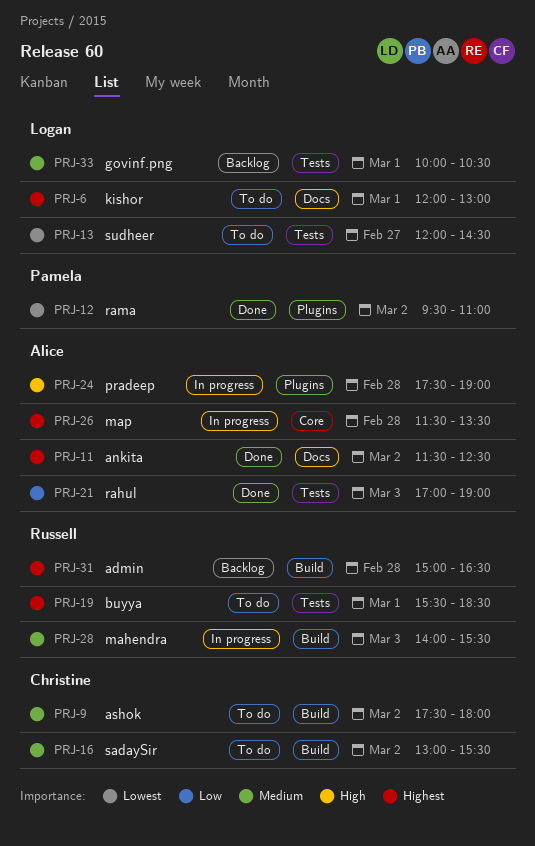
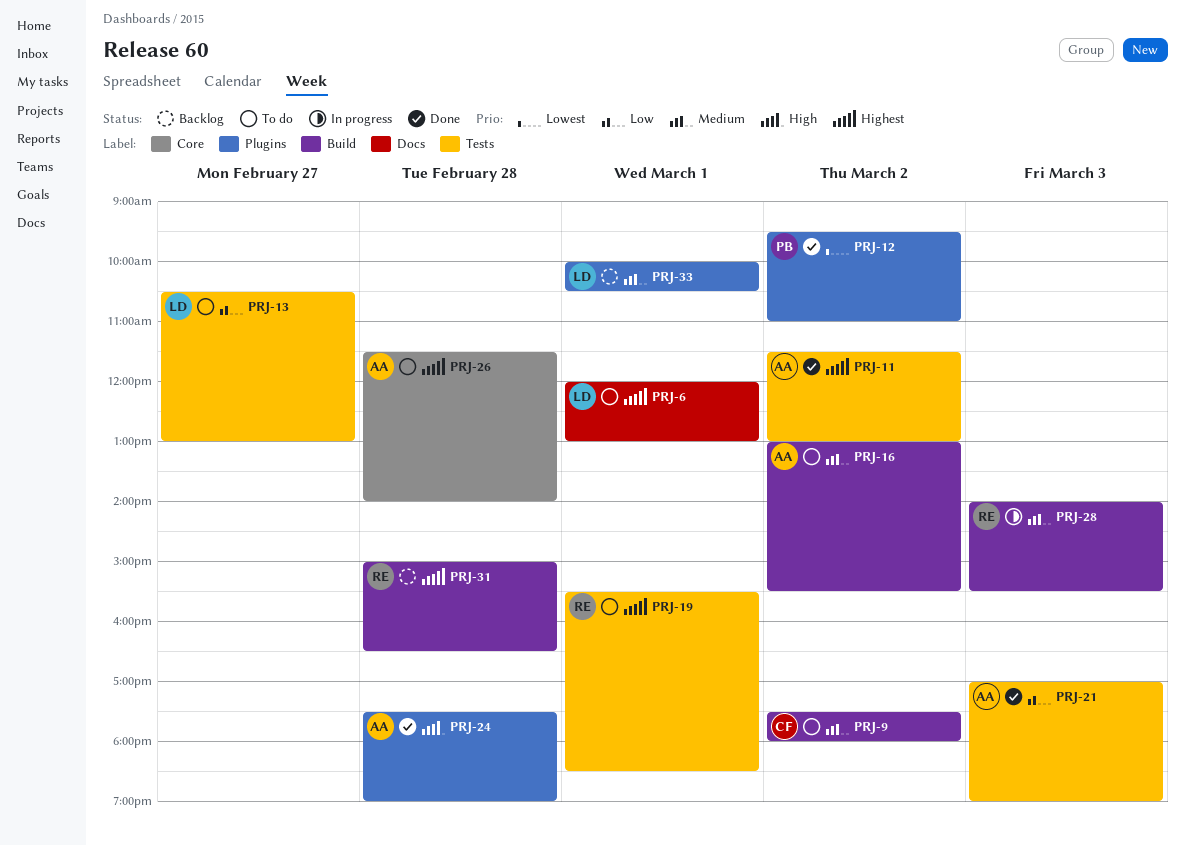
PRJ-11, label: Docs -> Tests
PRJ-11, ends: 12:30 -> 13:00
PRJ-13, priority: Lowest -> Low
PRJ-13, begins: 12:00 -> 10:30
PRJ-13, ends: 14:30 -> 13:00
PRJ-16, owner: Christine -> Alice
PRJ-24, status: In progress -> Done
PRJ-26, status: In progress -> To do
PRJ-26, ends: 13:30 -> 14:00
PRJ-33, label: Tests -> Plugins

